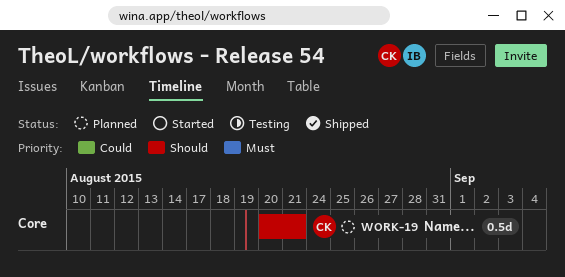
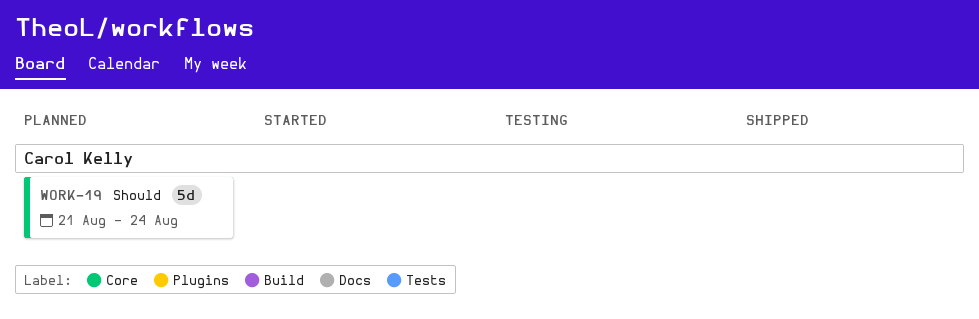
WORK-19, estimate: 0.5d -> 5d
WORK-19, start: Aug 20 -> Aug 21
WORK-19, due: Aug 21 -> Aug 24

